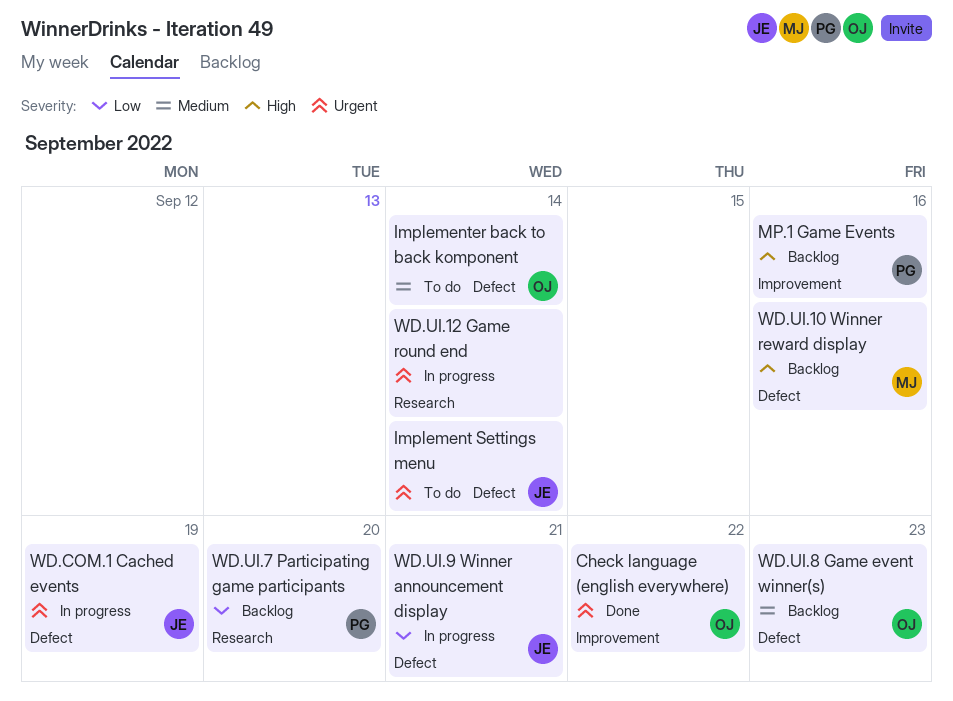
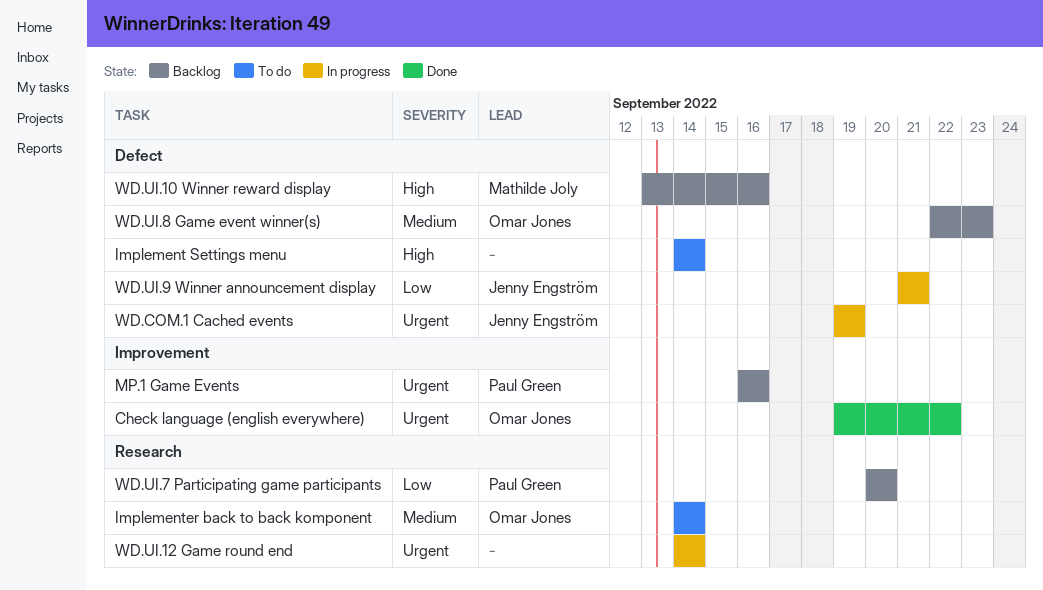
Implement Settings menu, owner: Jenny Engström -> none
Implement Settings menu, priority: Urgent -> High
Implementer back to back komponent, label: Defect -> Research
MP.1 Game Events, priority: High -> Urgent

